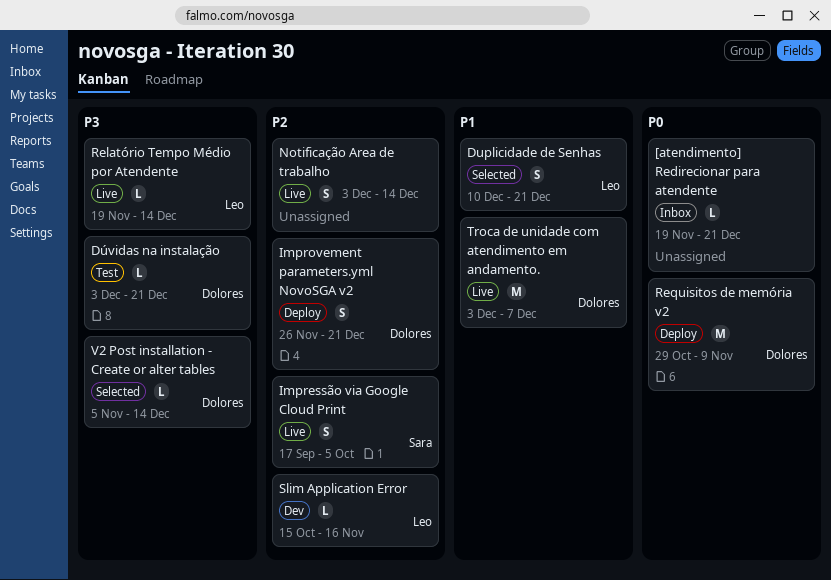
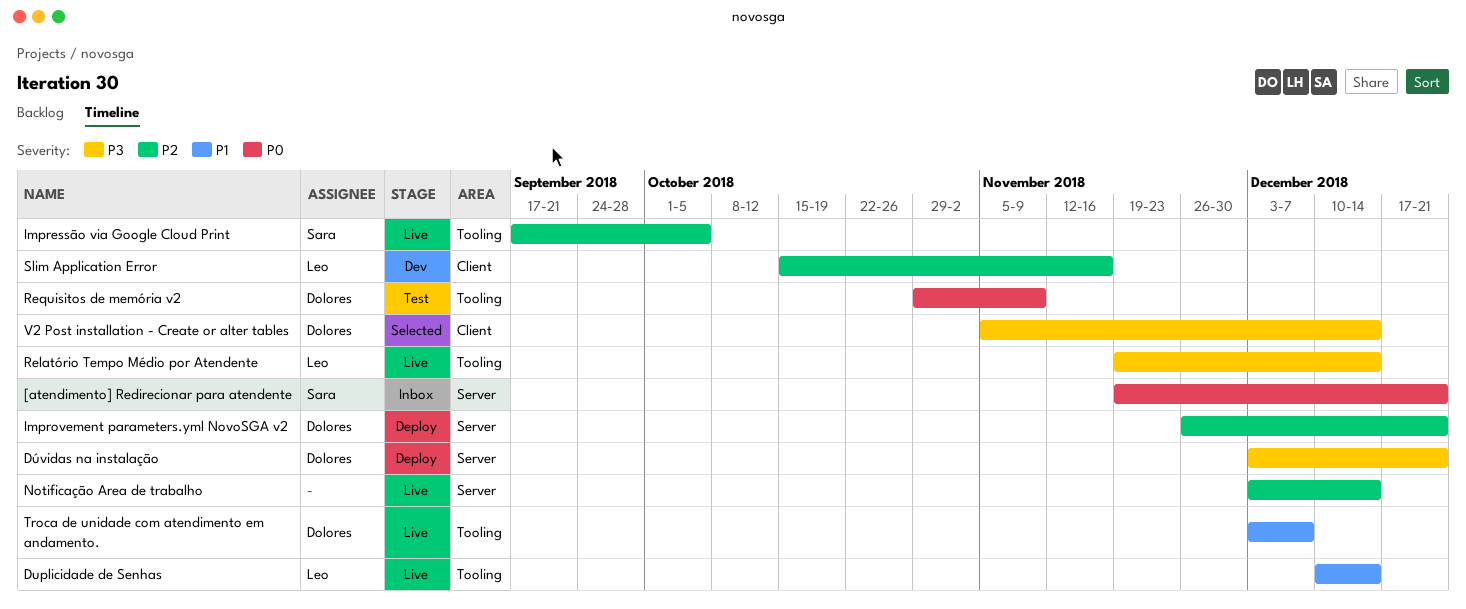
[atendimento] Redirecionar para atendente, owner: none -> Sara
Duplicidade de Senhas, status: Selected -> Live
Duplicidade de Senhas, due: Dec 21 -> Dec 14
Dúvidas na instalação, status: Test -> Deploy
Requisitos de memória v2, status: Deploy -> Test

